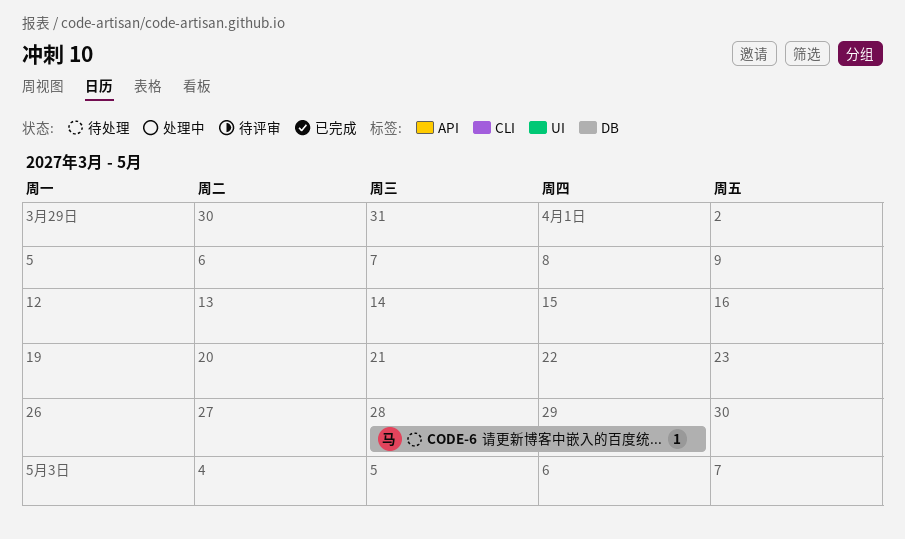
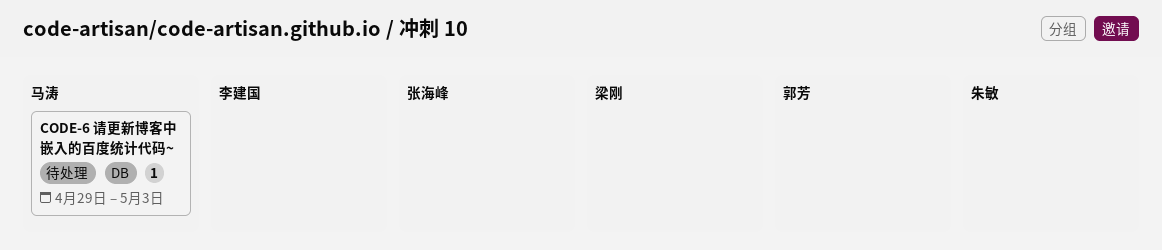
CODE-6, start: Apr 28 -> Apr 29
CODE-6, due: Apr 29 -> May 3

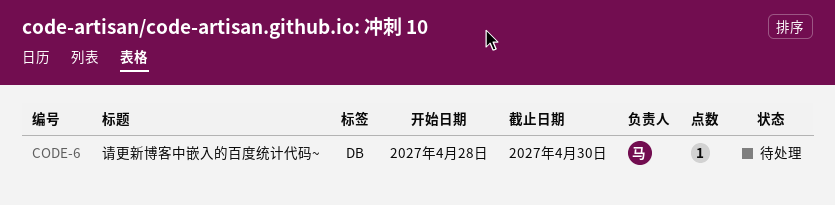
CODE-6, start: Apr 29 -> Apr 28
CODE-6, due: May 3 -> Apr 30

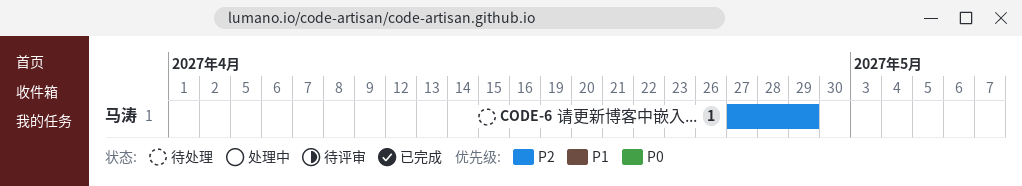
CODE-6, start: Apr 28 -> Apr 27
CODE-6, due: Apr 30 -> Apr 29

